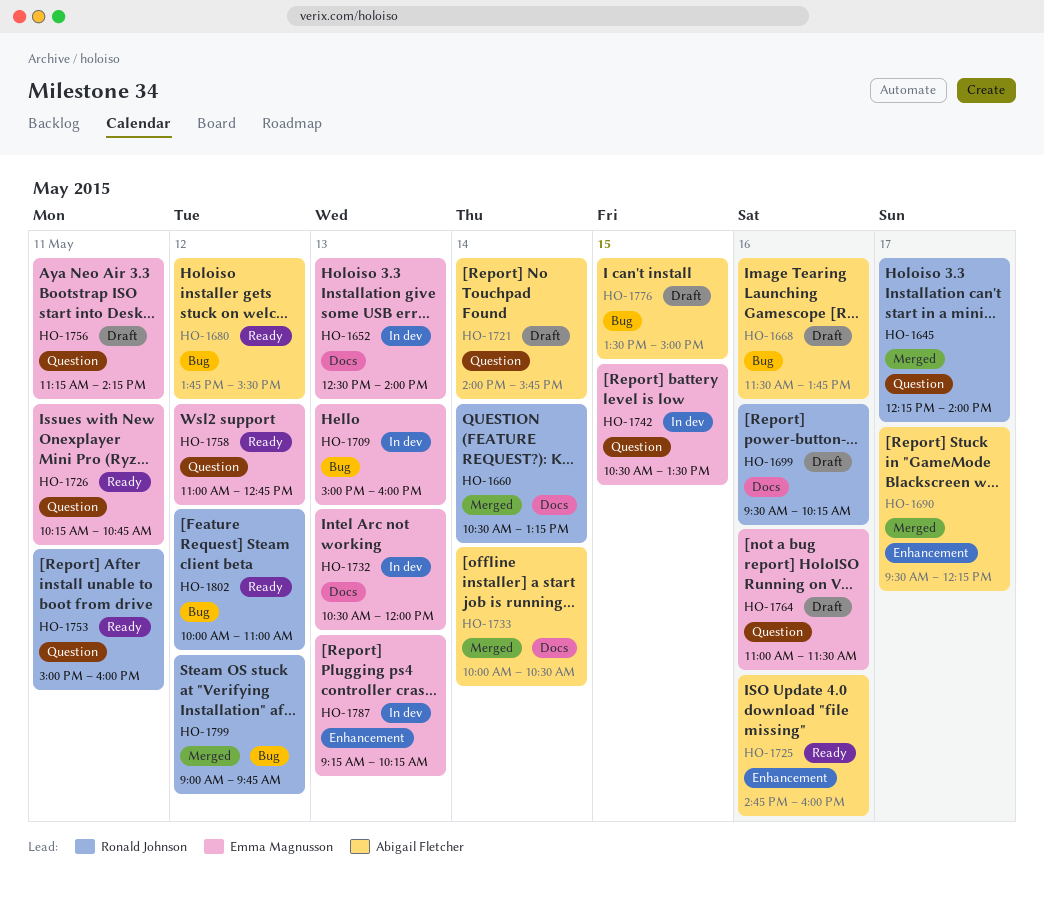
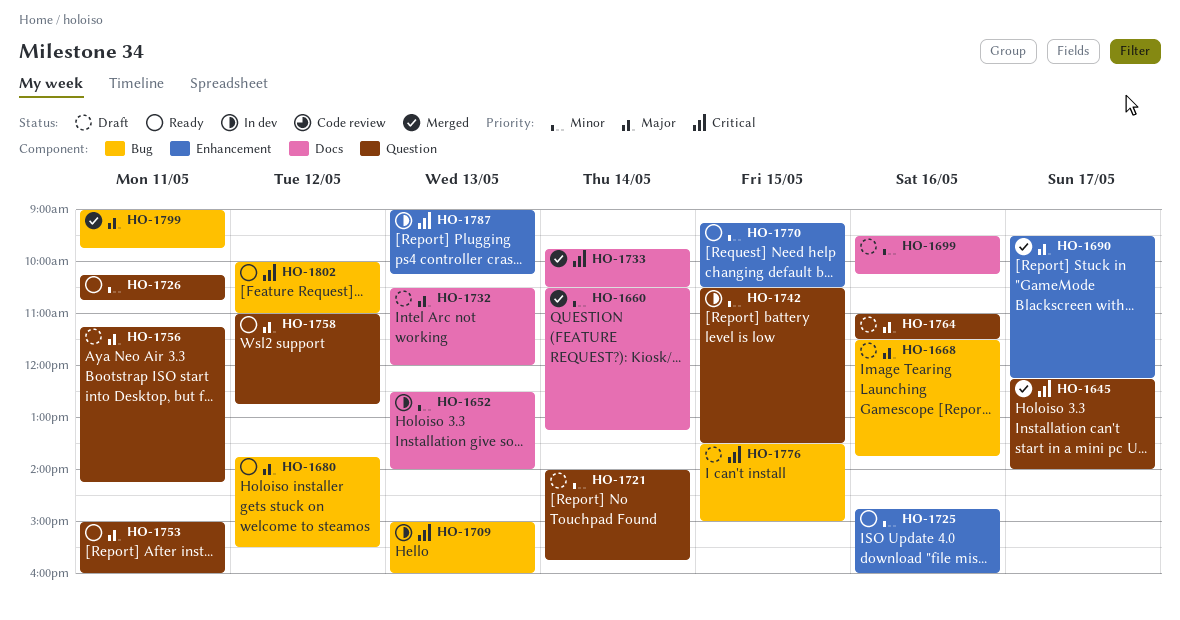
HO-1732, status: In dev -> Draft
HO-1733, begins: 10:00 -> 09:45
HO-1770: none -> present
HO-1787, begins: 09:15 -> 09:00
HO-1799, day: May 12 -> May 11

